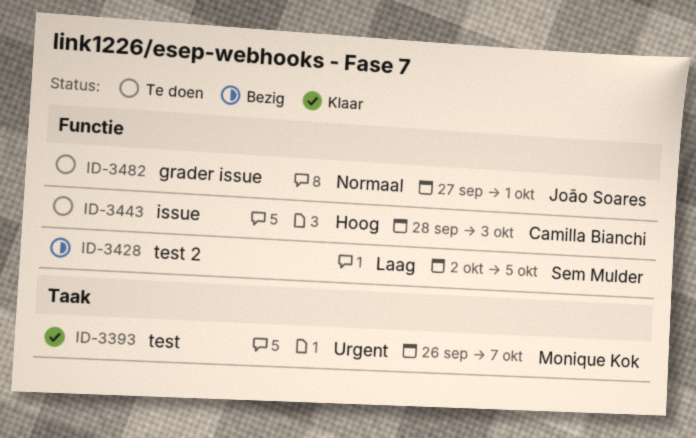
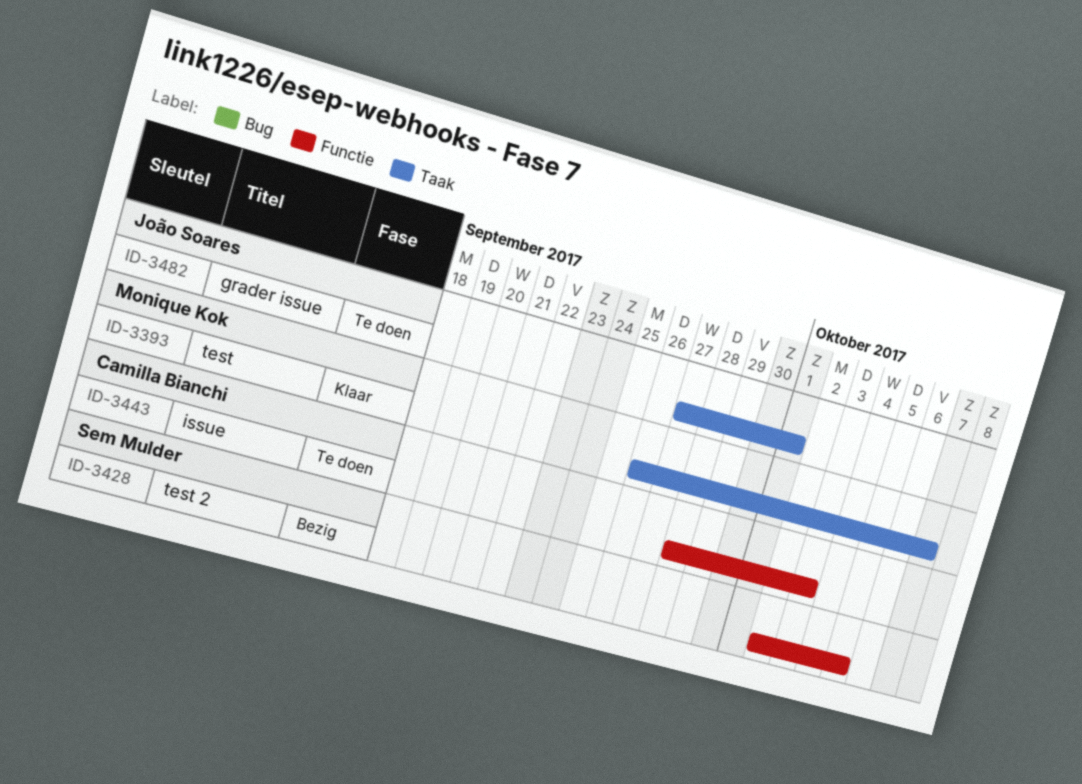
ID-3482, label: Functie -> Taak

